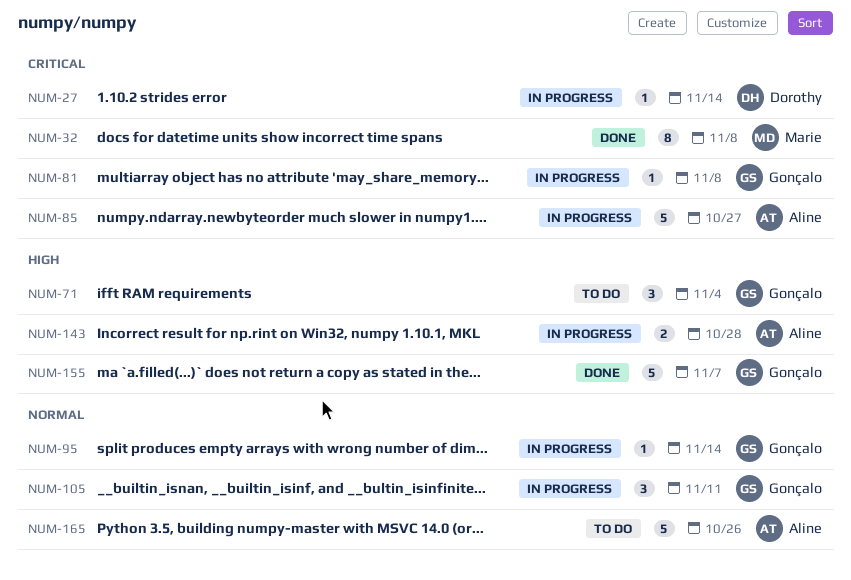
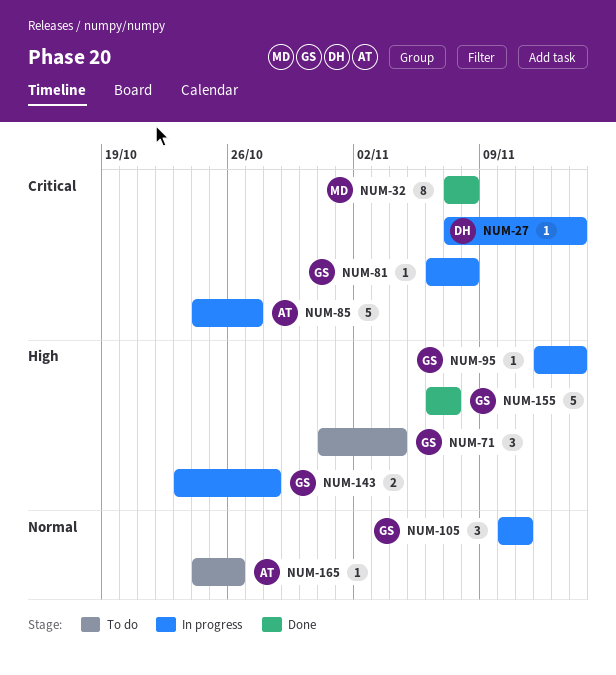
NUM-95, priority: Normal -> High
NUM-143, owner: Aline -> Gonçalo
NUM-165, estimate: 5 -> 1

